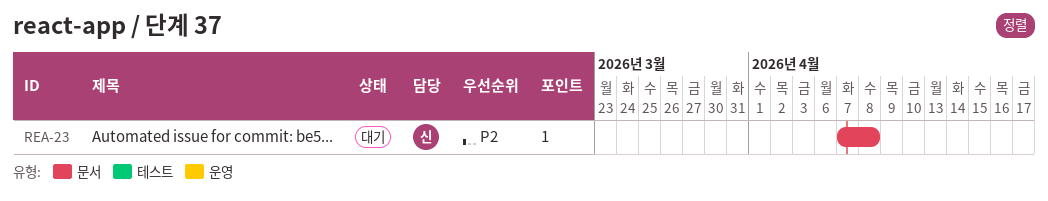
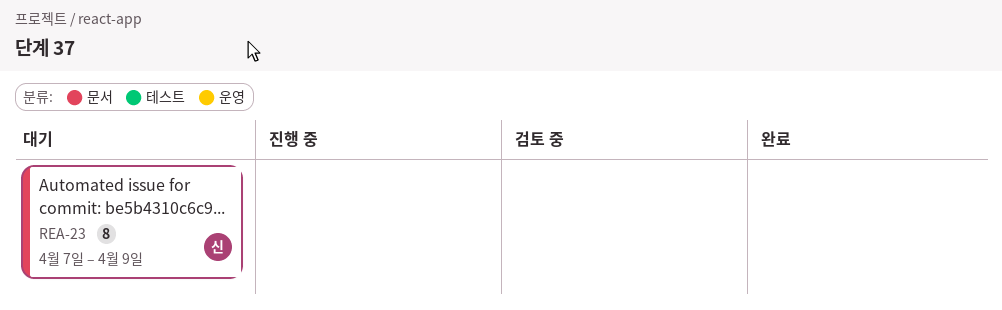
REA-23, estimate: 1 -> 8
REA-23, due: Apr 8 -> Apr 9

